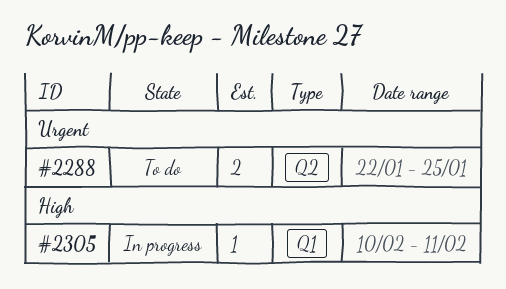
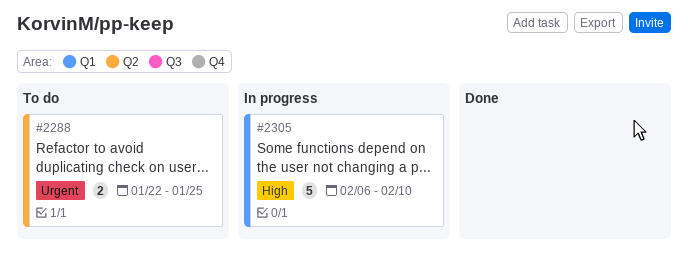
#2305, estimate: 1 -> 5
#2305, start: Feb 10 -> Feb 6
#2305, due: Feb 11 -> Feb 10

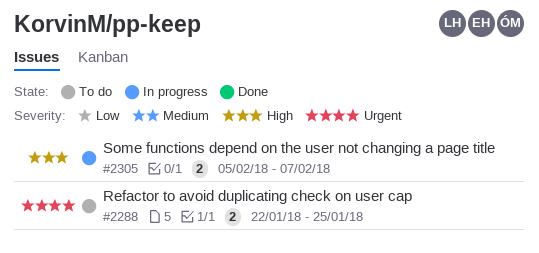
#2305, estimate: 5 -> 2
#2305, start: Feb 6 -> Feb 5
#2305, due: Feb 10 -> Feb 7

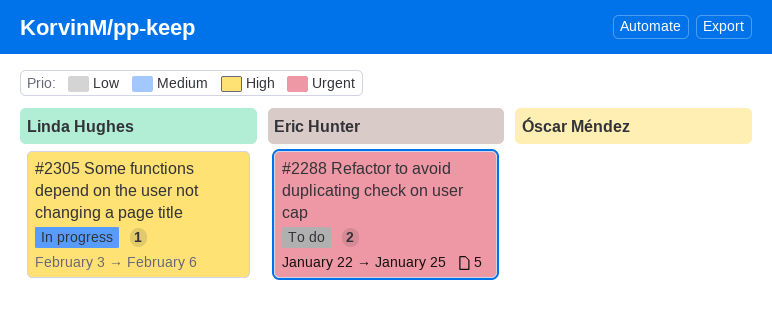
#2305, estimate: 2 -> 1
#2305, start: Feb 5 -> Feb 3
#2305, due: Feb 7 -> Feb 6

